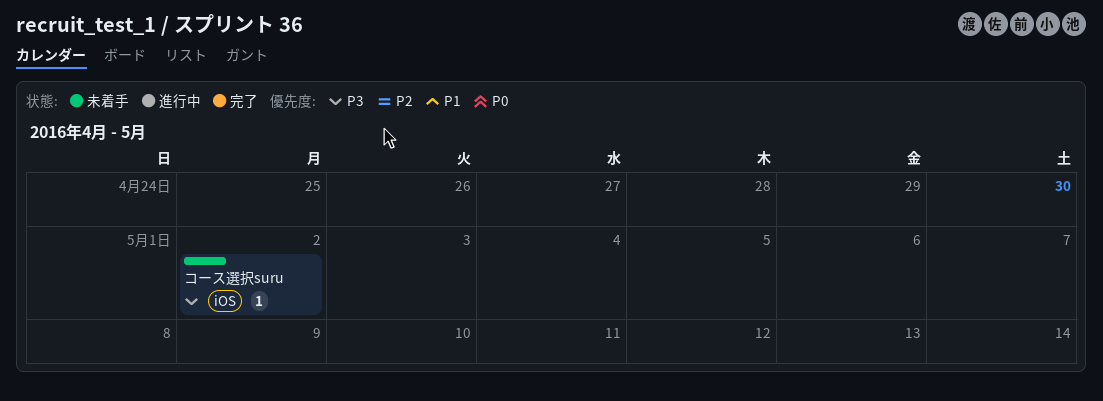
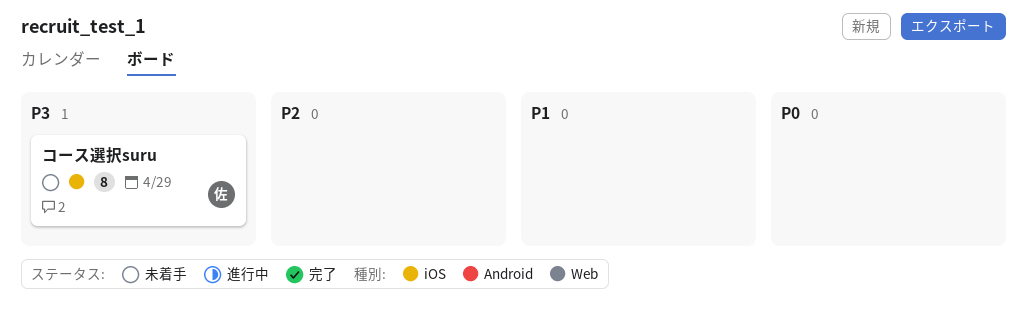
コース選択suru, estimate: 1 -> 8
コース選択suru, due: May 2 -> Apr 29

